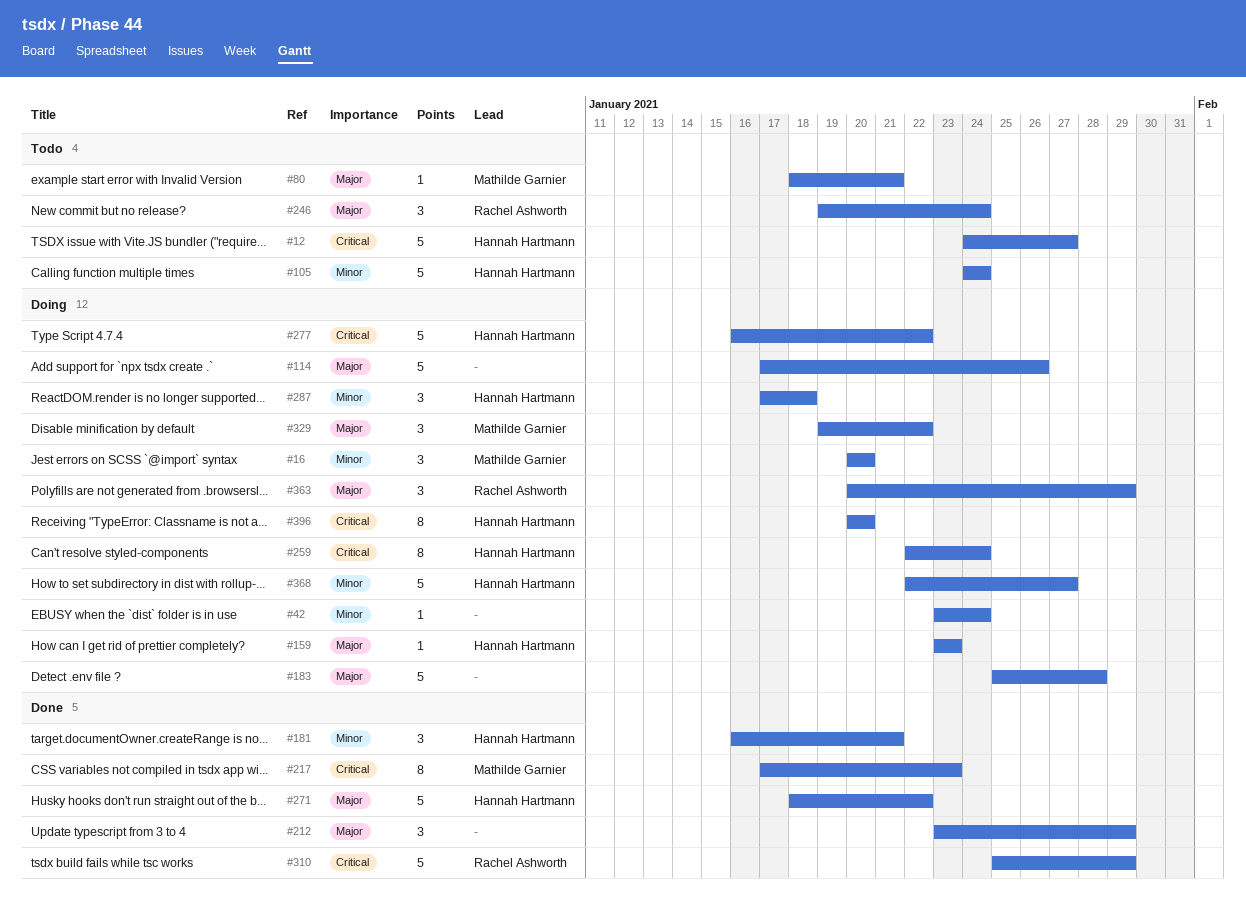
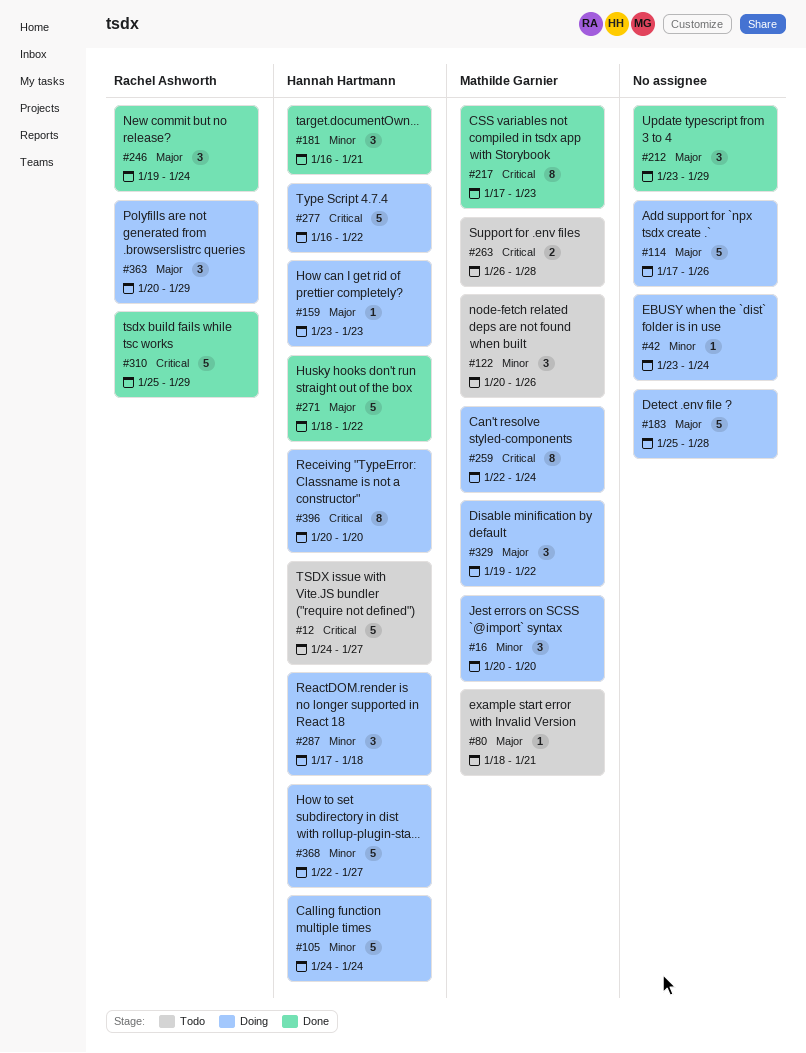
#105, status: Todo -> Doing
#122: none -> present
#246, status: Todo -> Done
#259, owner: Hannah Hartmann -> Mathilde Garnier
#263: none -> present

